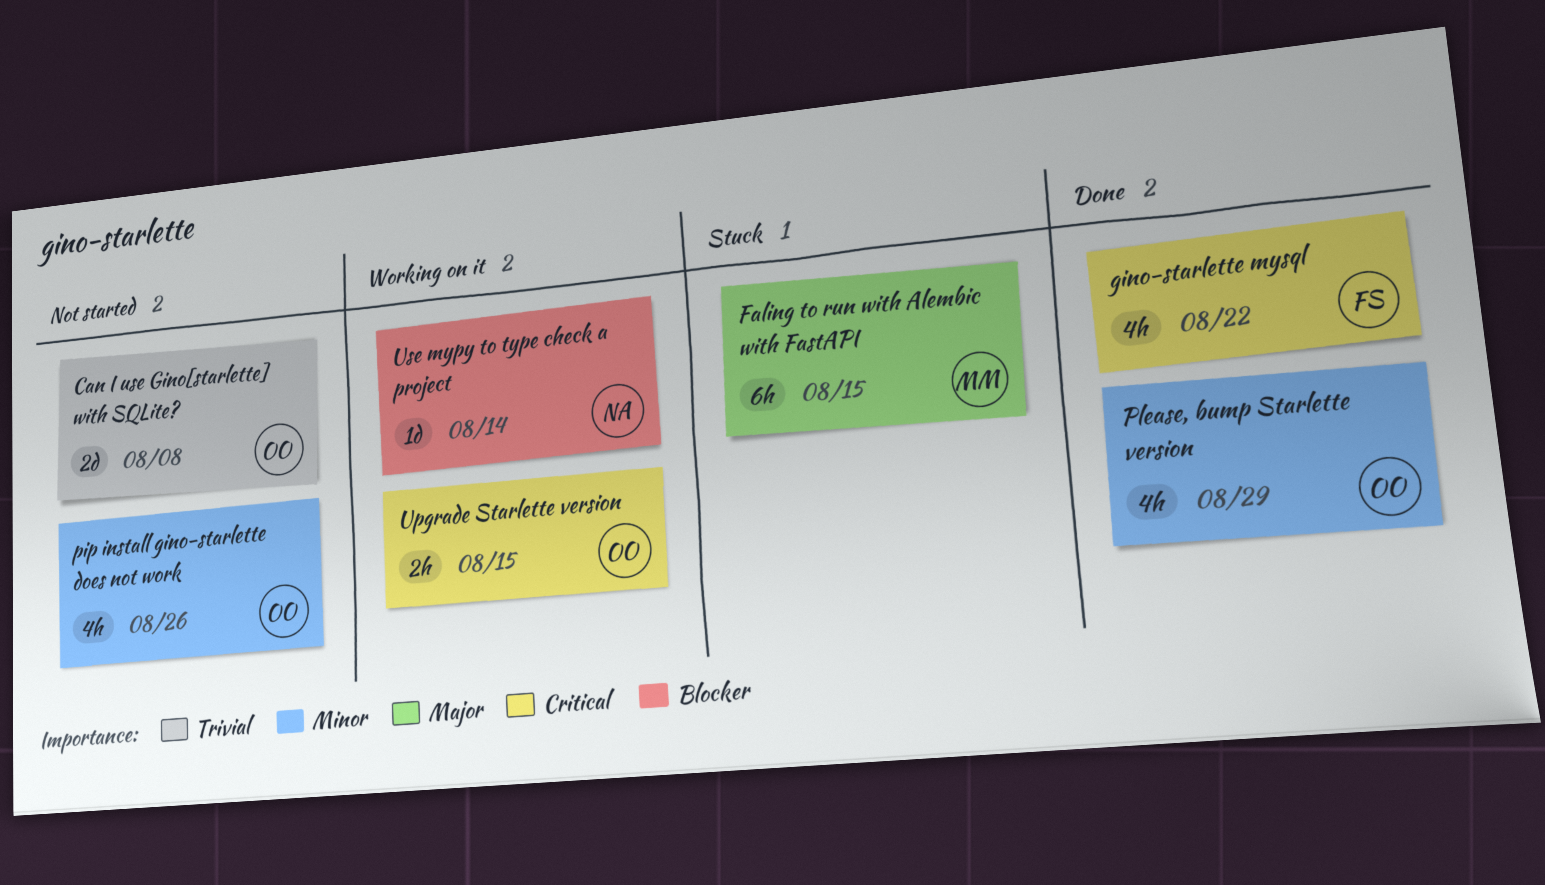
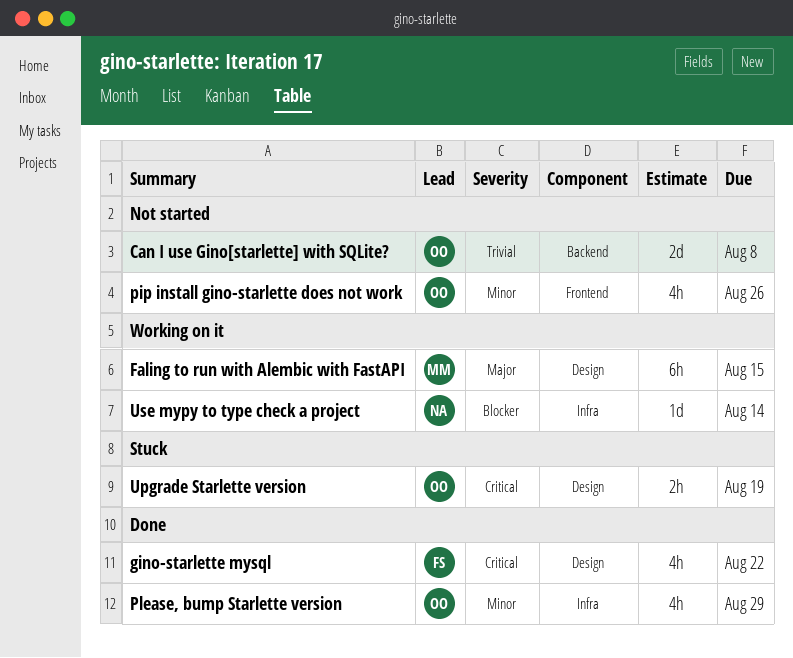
Faling to run with Alembic with FastAPI, status: Stuck -> Working on it
Upgrade Starlette version, status: Working on it -> Stuck
Upgrade Starlette version, due: Aug 15 -> Aug 19

